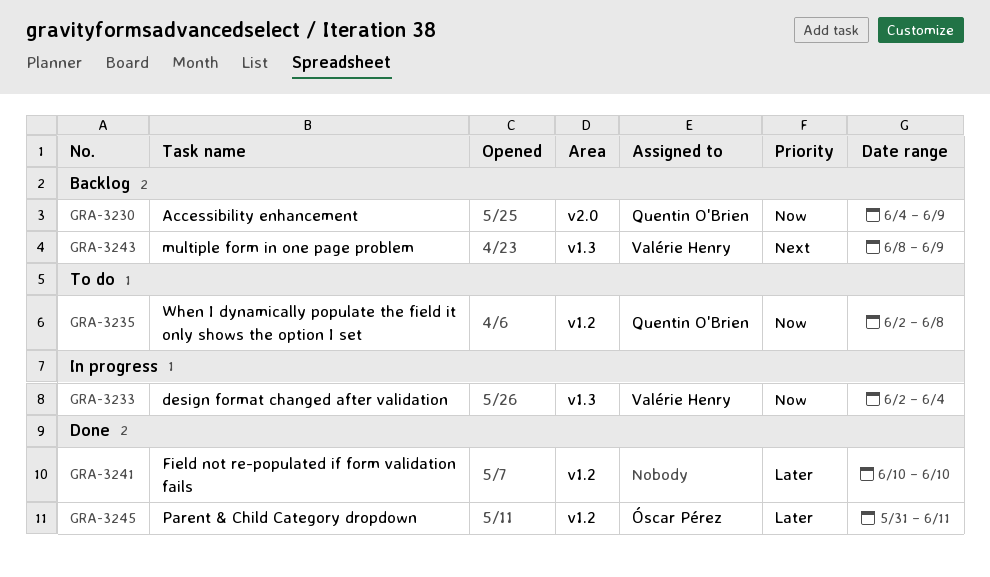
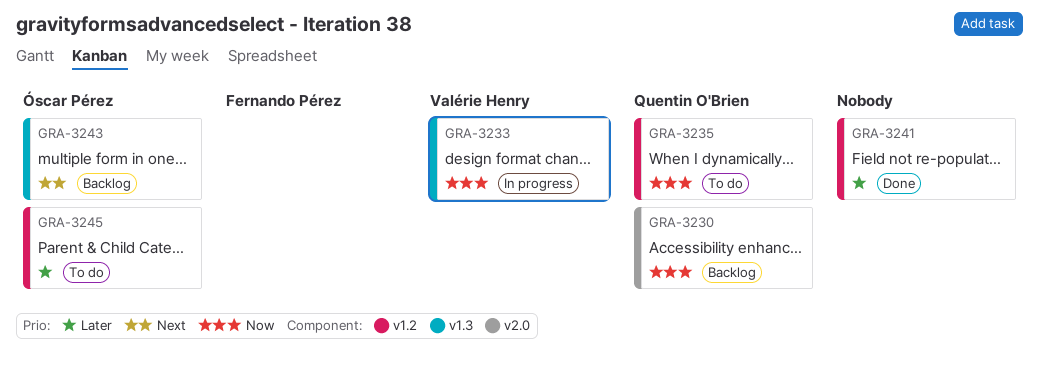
GRA-3243, owner: Valérie Henry -> Óscar Pérez
GRA-3245, status: Done -> To do

